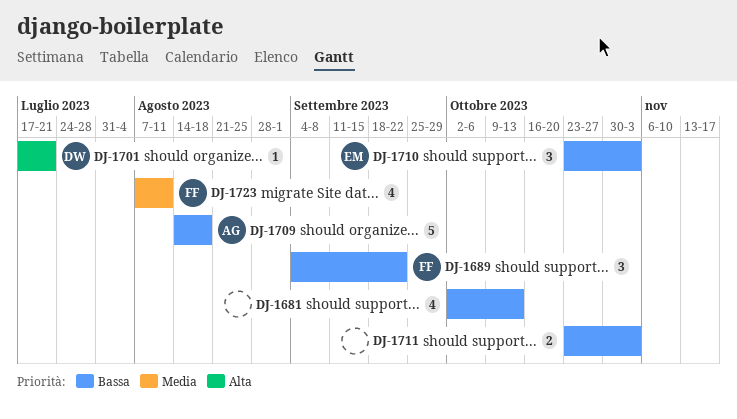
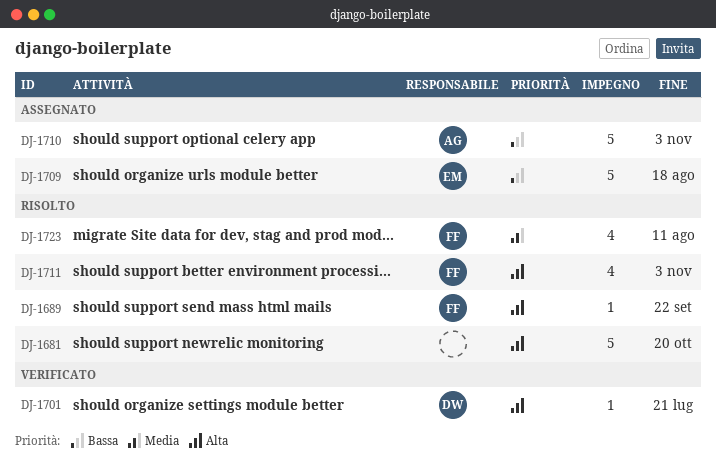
DJ-1681, priority: Bassa -> Alta
DJ-1681, estimate: 4 -> 5
DJ-1681, due: Oct 13 -> Oct 20
DJ-1689, priority: Bassa -> Alta
DJ-1689, estimate: 3 -> 1
DJ-1709, owner: AG -> EM
DJ-1710, owner: EM -> AG
DJ-1710, estimate: 3 -> 5
DJ-1711, owner: none -> FF
DJ-1711, priority: Bassa -> Alta
DJ-1711, estimate: 2 -> 4

